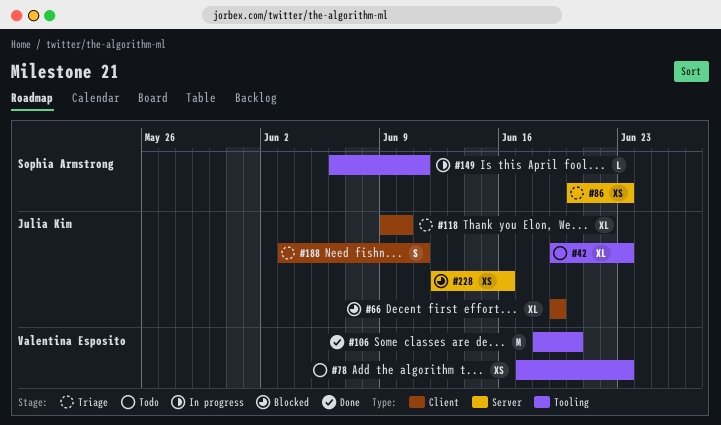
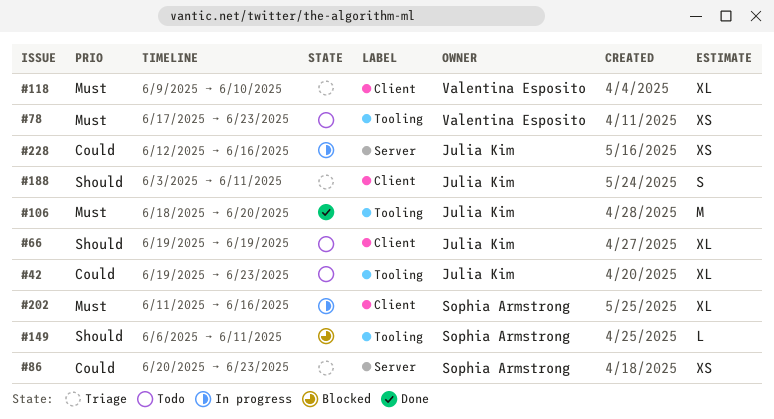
#66, status: Blocked -> Todo
#106, owner: Valentina Esposito -> Julia Kim
#118, owner: Julia Kim -> Valentina Esposito
#149, status: In progress -> Blocked
#202: none -> present
#228, status: Blocked -> In progress

